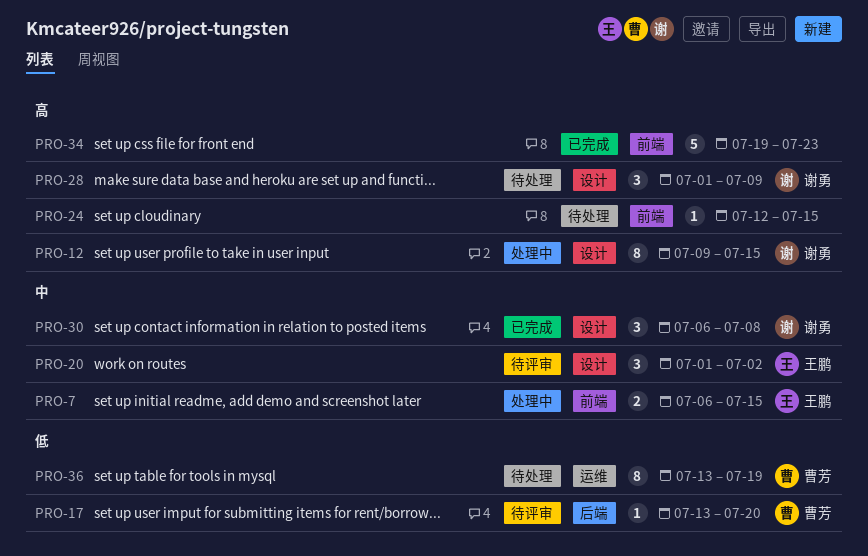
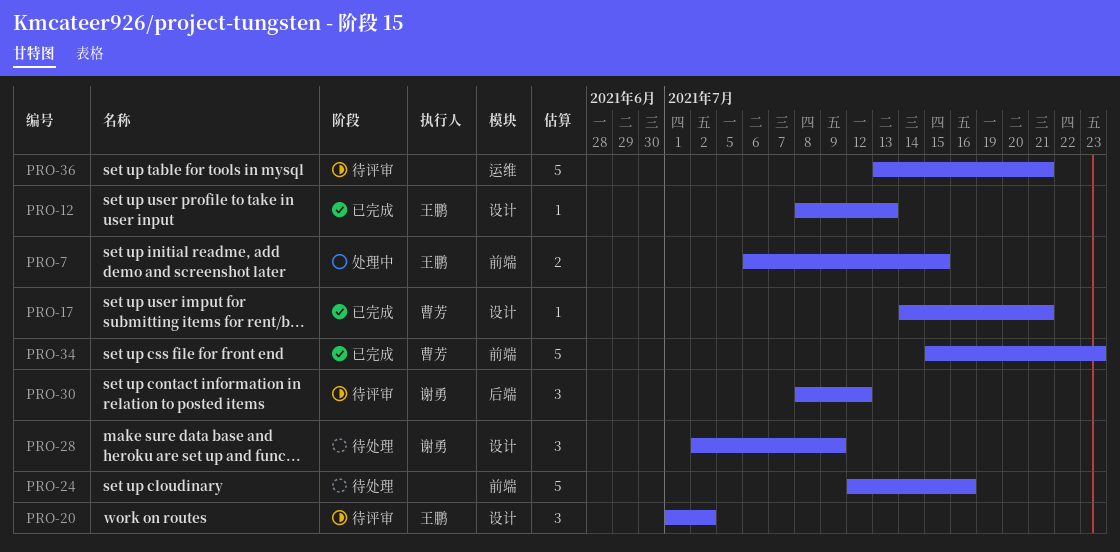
PRO-12, status: 处理中 -> 已完成
PRO-12, owner: 谢勇 -> 王鹏
PRO-12, estimate: 8 -> 1
PRO-12, start: Jul 9 -> Jul 8
PRO-12, due: Jul 15 -> Jul 13
PRO-17, status: 待评审 -> 已完成
PRO-17, label: 后端 -> 设计
PRO-17, start: Jul 13 -> Jul 14
PRO-17, due: Jul 20 -> Jul 21
PRO-24, estimate: 1 -> 5
PRO-24, due: Jul 15 -> Jul 16
PRO-28, start: Jul 1 -> Jul 2
PRO-30, status: 已完成 -> 待评审
PRO-30, label: 设计 -> 后端
PRO-30, start: Jul 6 -> Jul 8
PRO-30, due: Jul 8 -> Jul 12
PRO-34, owner: none -> 曹芳
PRO-34, start: Jul 19 -> Jul 15
PRO-36, status: 待处理 -> 待评审
PRO-36, owner: 曹芳 -> none
PRO-36, estimate: 8 -> 5
PRO-36, due: Jul 19 -> Jul 21

